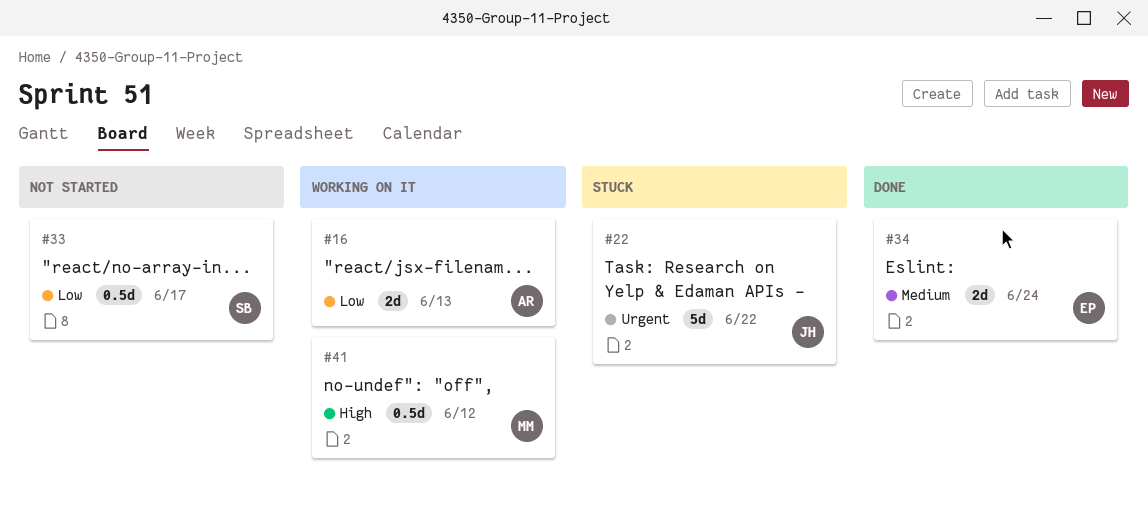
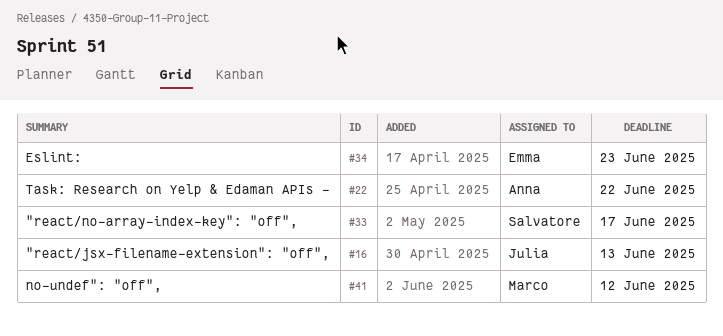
#16, owner: Anna -> Julia
#22, owner: Julia -> Anna
#34, due: Jun 24 -> Jun 23

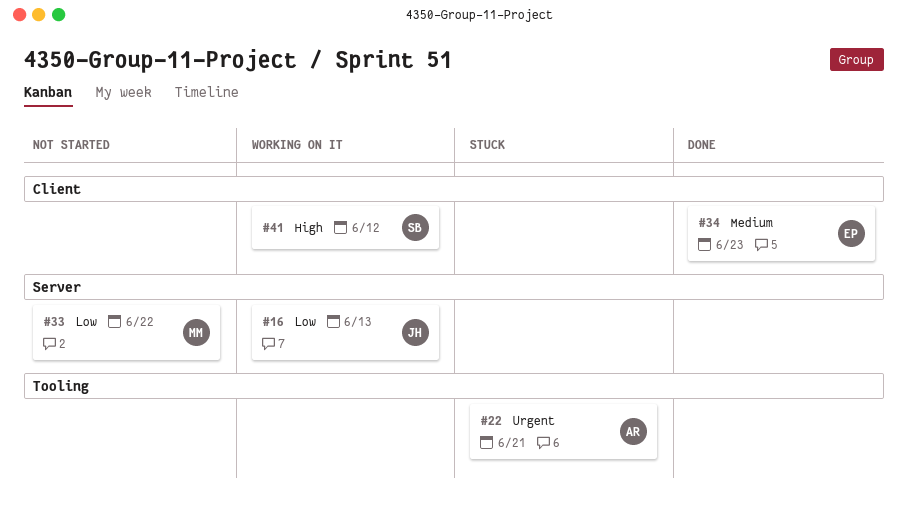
#22, due: Jun 22 -> Jun 21
#33, owner: Salvatore -> Marco
#33, due: Jun 17 -> Jun 22
#41, owner: Marco -> Salvatore

